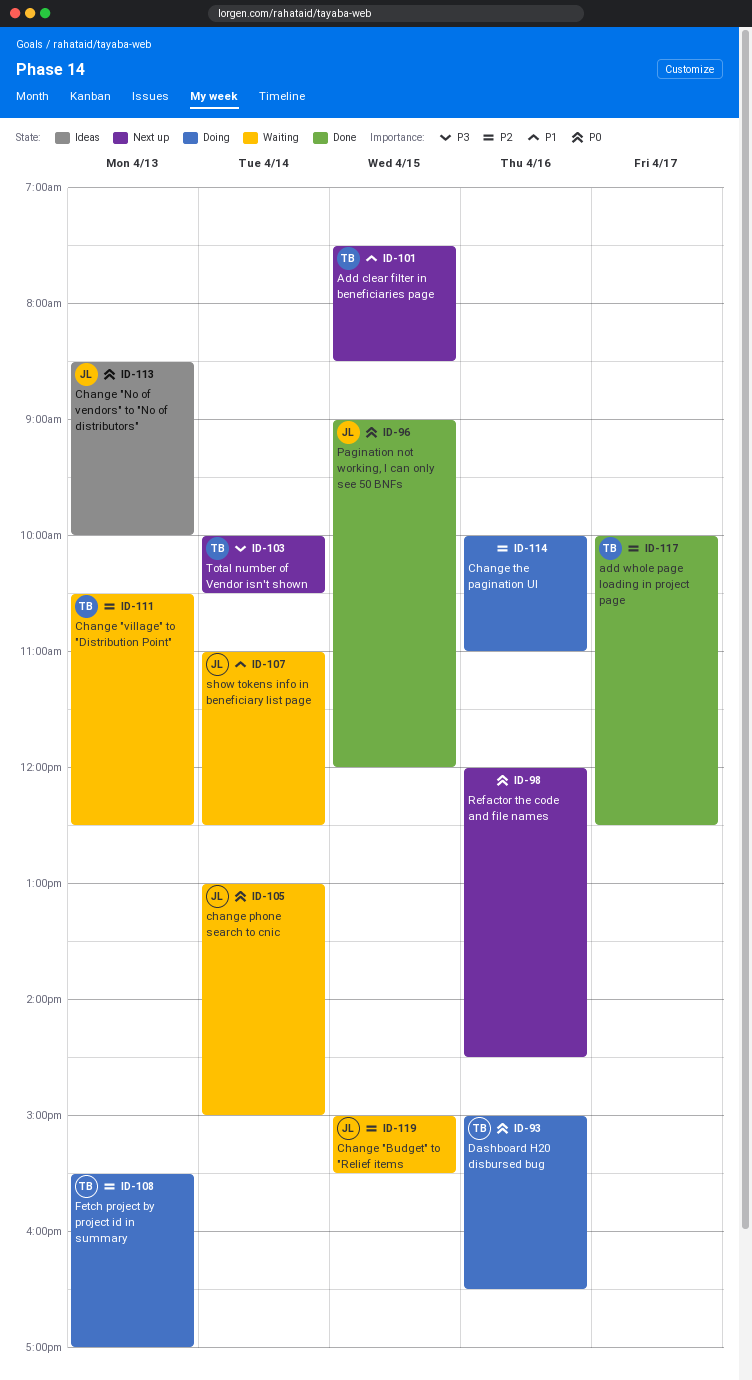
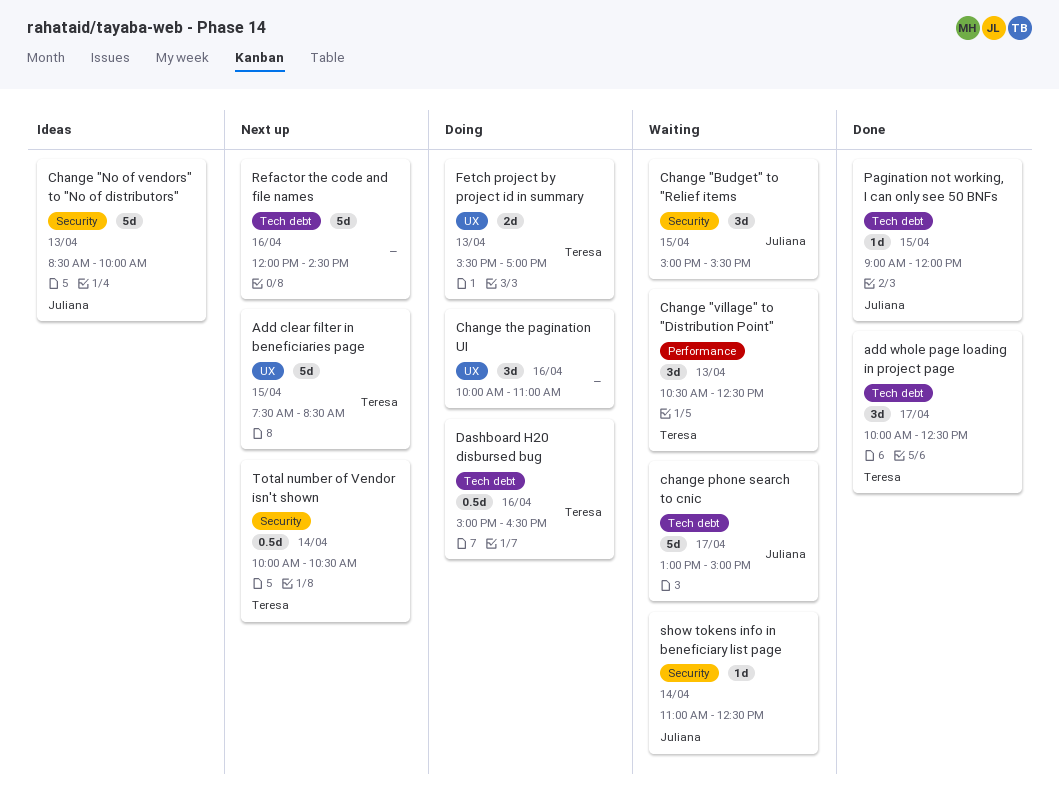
change phone search to cnic, day: Apr 14 -> Apr 17

